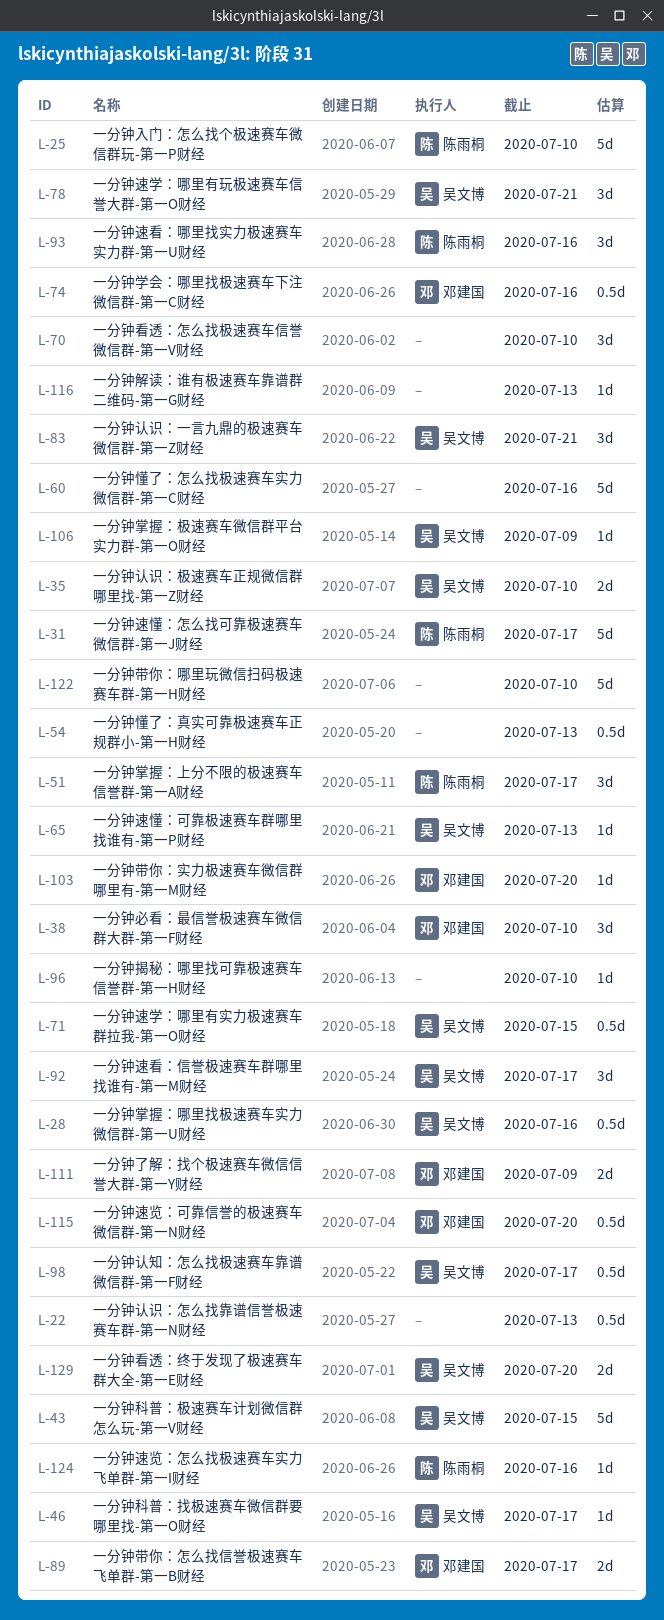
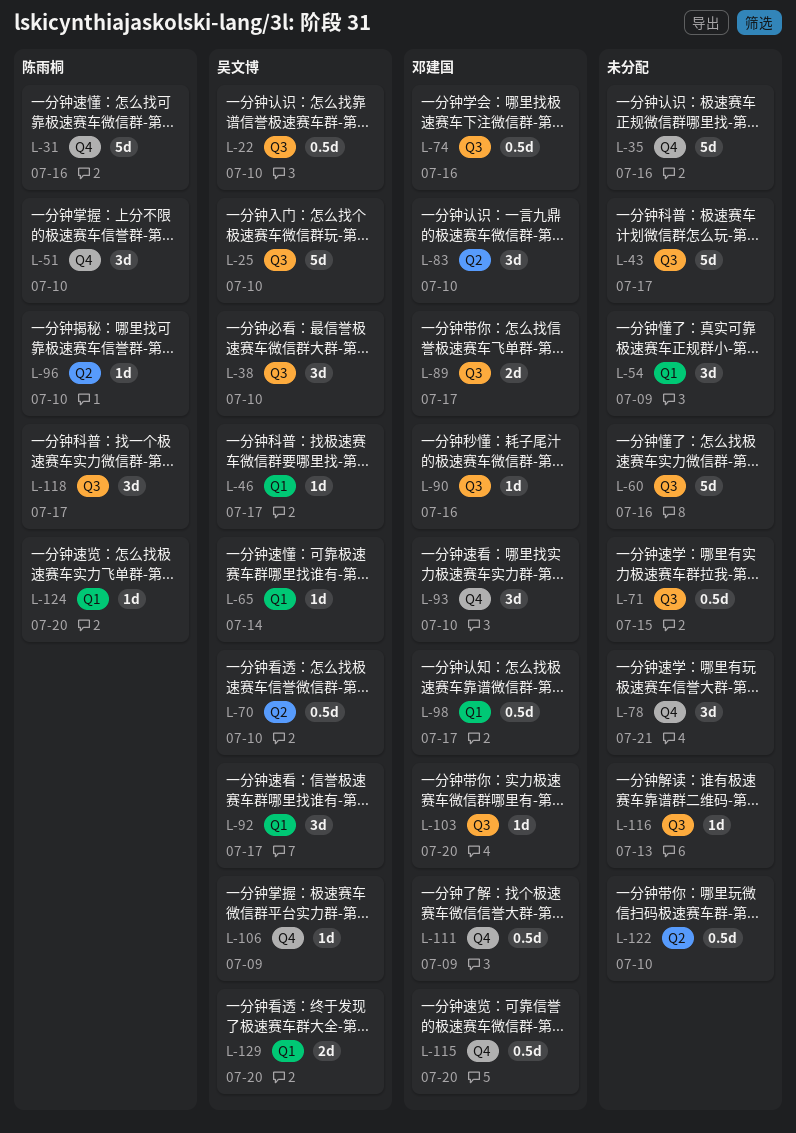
L-22, owner: none -> 吴文博
L-22, due: Jul 13 -> Jul 10
L-25, owner: 陈雨桐 -> 吴文博
L-28: present -> none
L-31, due: Jul 17 -> Jul 16
L-35, owner: 吴文博 -> none
L-35, estimate: 2d -> 5d
L-35, due: Jul 10 -> Jul 16
L-38, owner: 邓建国 -> 吴文博
L-43, owner: 吴文博 -> none
L-43, due: Jul 15 -> Jul 17
L-51, due: Jul 17 -> Jul 10
L-54, estimate: 0.5d -> 3d
L-54, due: Jul 13 -> Jul 9
L-65, due: Jul 13 -> Jul 14
L-70, owner: none -> 吴文博
L-70, estimate: 3d -> 0.5d
L-71, owner: 吴文博 -> none
L-78, owner: 吴文博 -> none
L-83, owner: 吴文博 -> 邓建国
L-83, due: Jul 21 -> Jul 10
L-90: none -> present
L-93, owner: 陈雨桐 -> 邓建国
L-93, due: Jul 16 -> Jul 10
L-96, owner: none -> 陈雨桐
L-98, owner: 吴文博 -> 邓建国
L-111, estimate: 2d -> 0.5d
L-118: none -> present
L-122, estimate: 5d -> 0.5d
L-124, due: Jul 16 -> Jul 20

